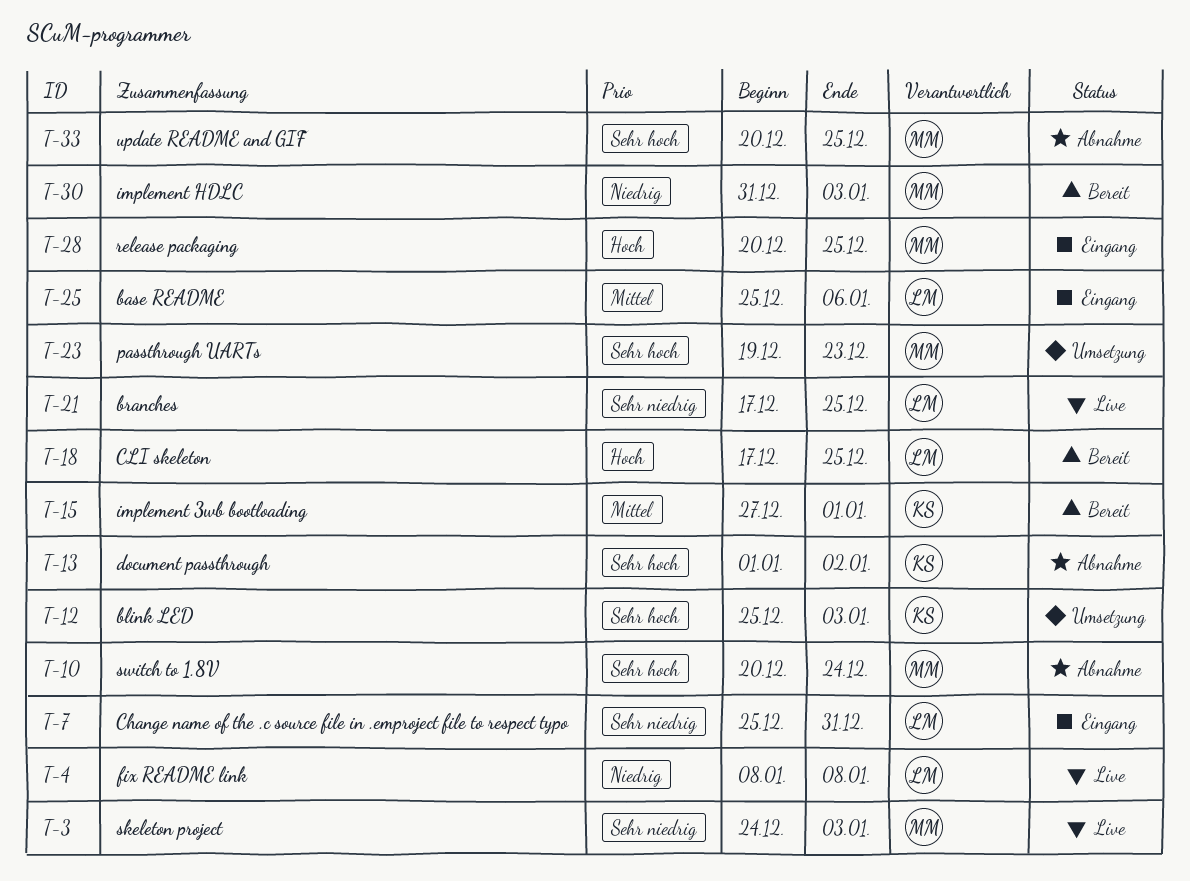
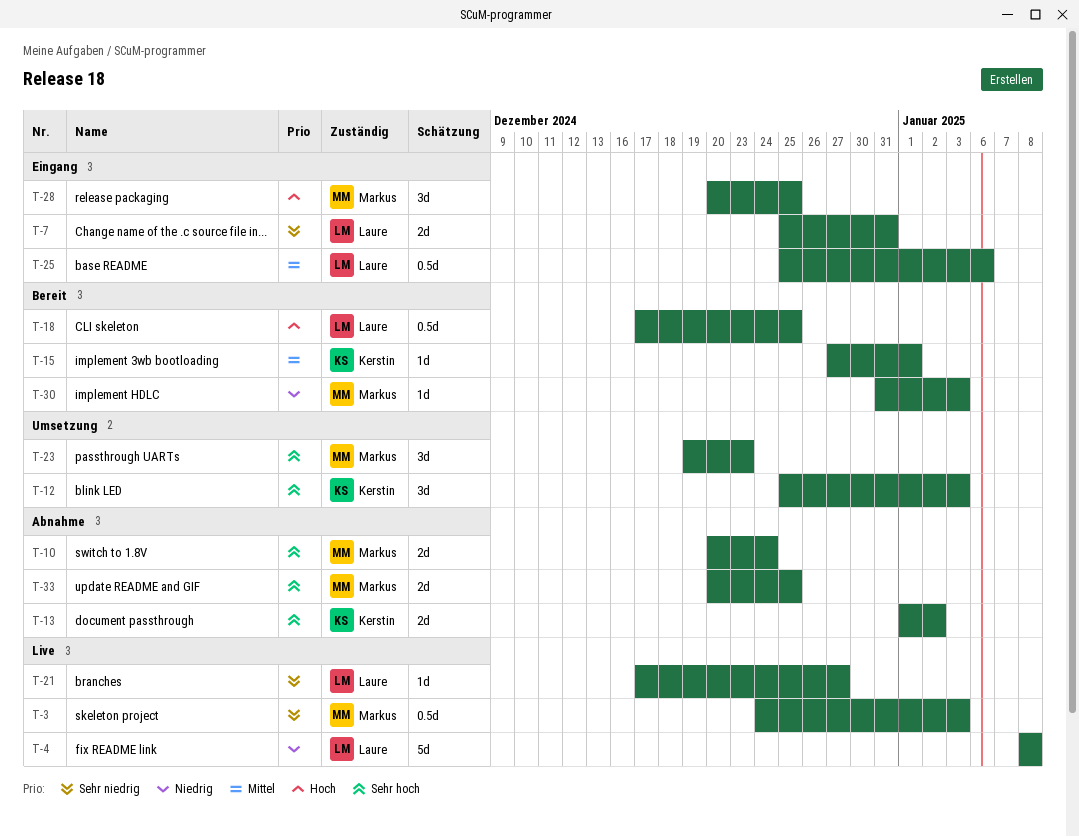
T-21, due: Dec 25 -> Dec 27

